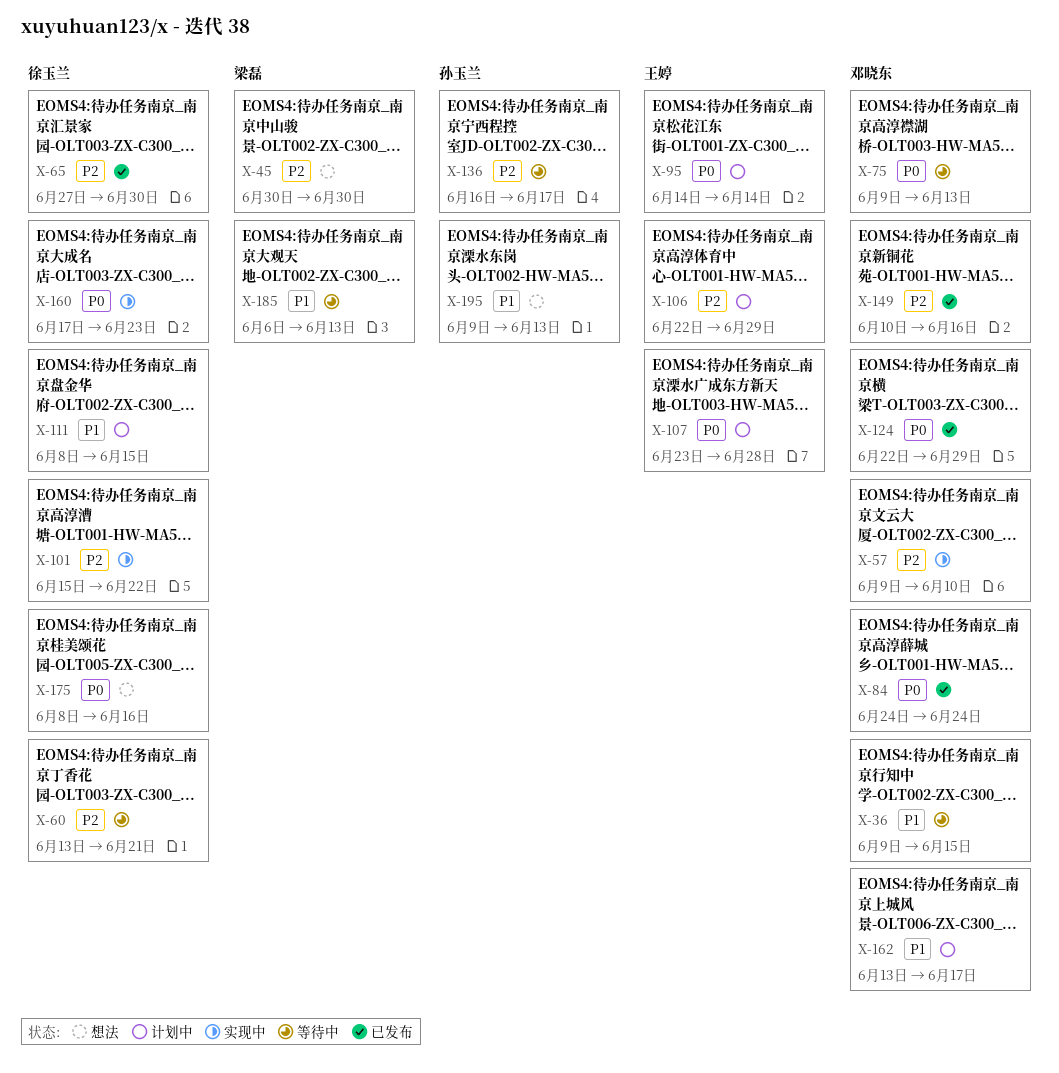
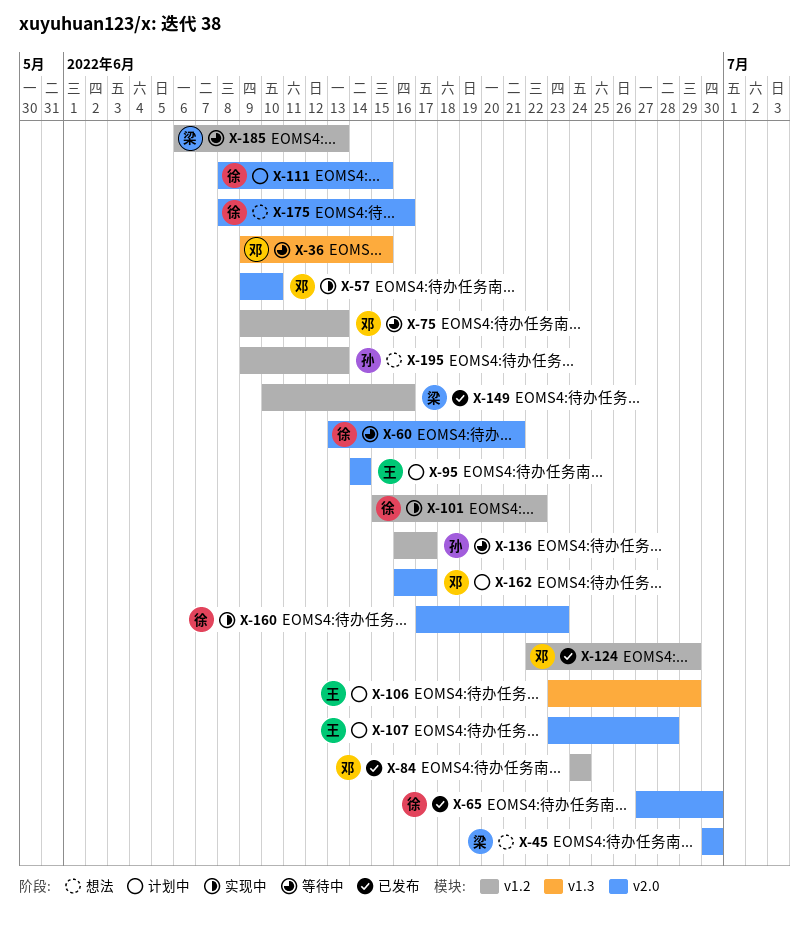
X-106, start: Jun 22 -> Jun 23
X-149, owner: 邓晓东 -> 梁磊
X-162, start: Jun 13 -> Jun 16

